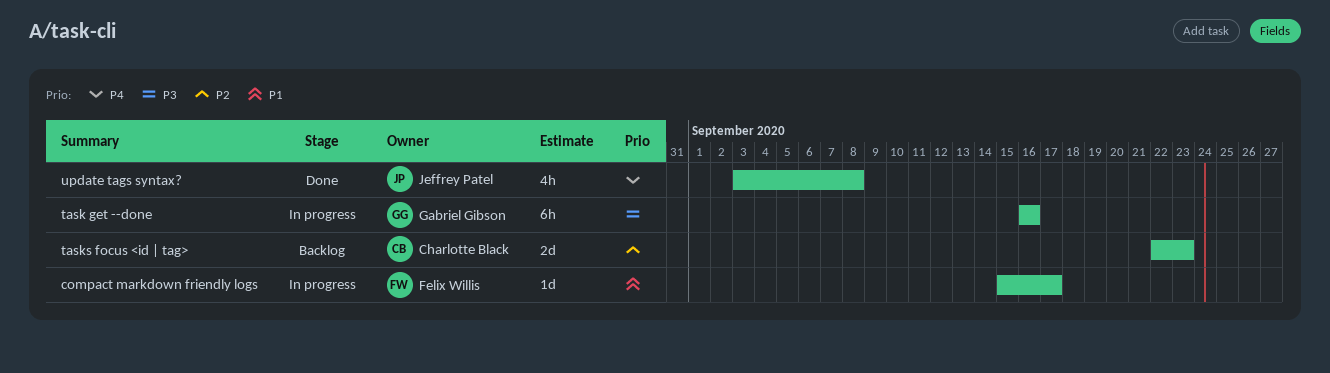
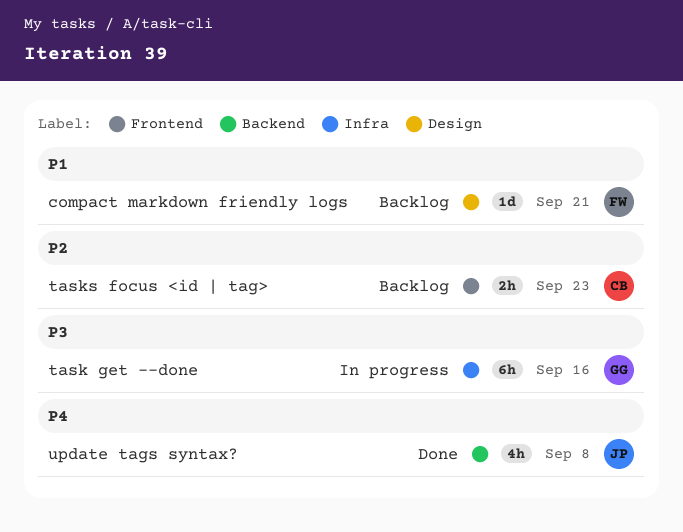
compact markdown friendly logs, status: In progress -> Backlog
compact markdown friendly logs, due: Sep 17 -> Sep 21
tasks focus <id | tag>, estimate: 2d -> 2h

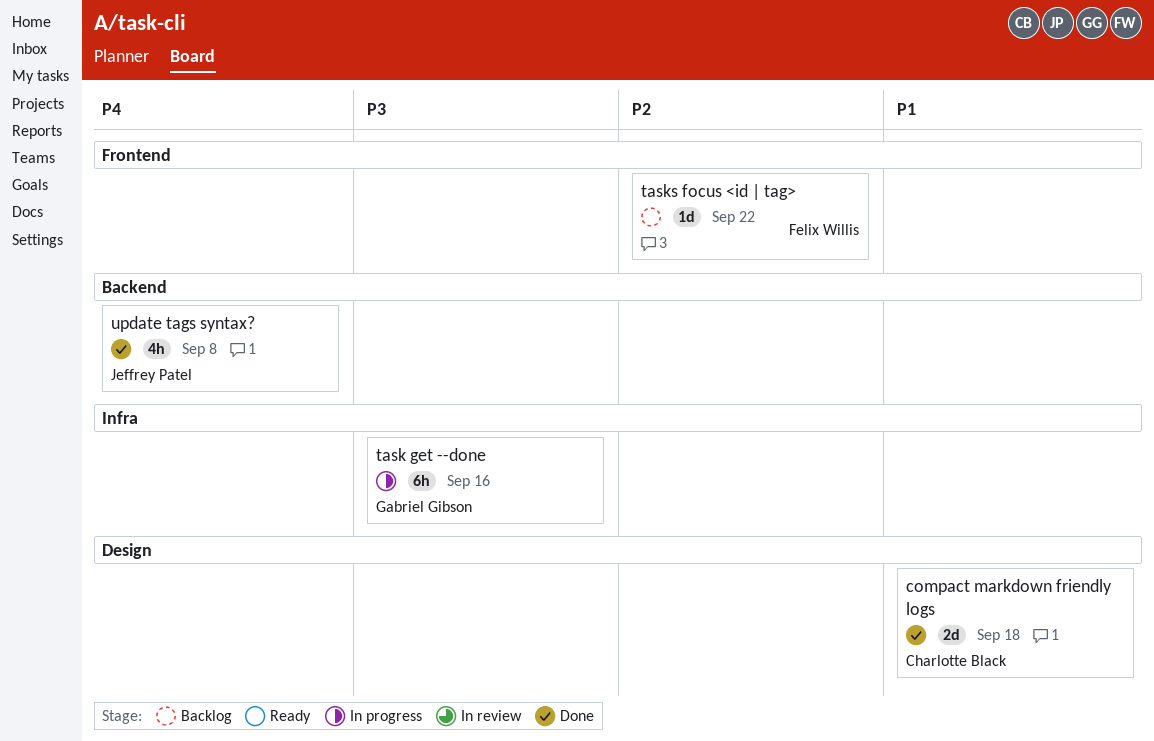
compact markdown friendly logs, status: Backlog -> Done
compact markdown friendly logs, owner: Felix Willis -> Charlotte Black
compact markdown friendly logs, estimate: 1d -> 2d
compact markdown friendly logs, due: Sep 21 -> Sep 18
tasks focus <id | tag>, owner: Charlotte Black -> Felix Willis
tasks focus <id | tag>, estimate: 2h -> 1d
tasks focus <id | tag>, due: Sep 23 -> Sep 22

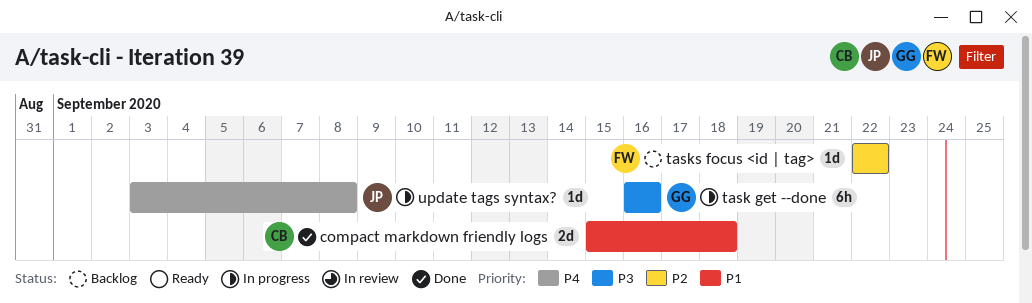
update tags syntax?, status: Done -> In progress
update tags syntax?, estimate: 4h -> 1d

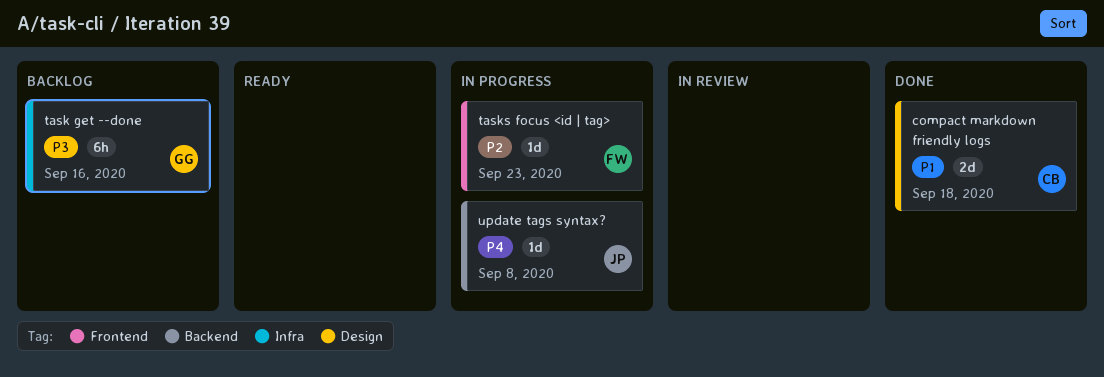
task get --done, status: In progress -> Backlog
tasks focus <id | tag>, status: Backlog -> In progress
tasks focus <id | tag>, due: Sep 22 -> Sep 23

